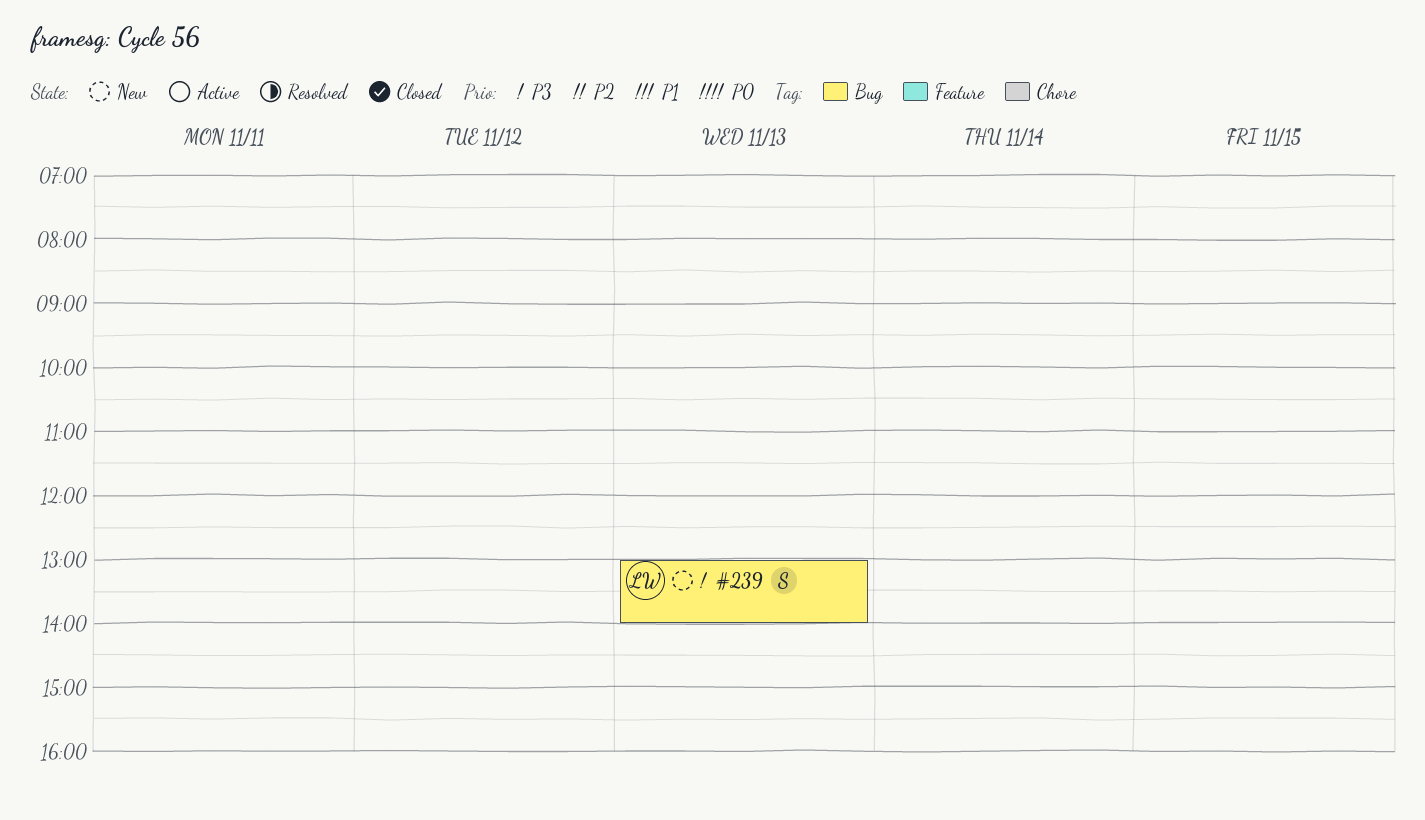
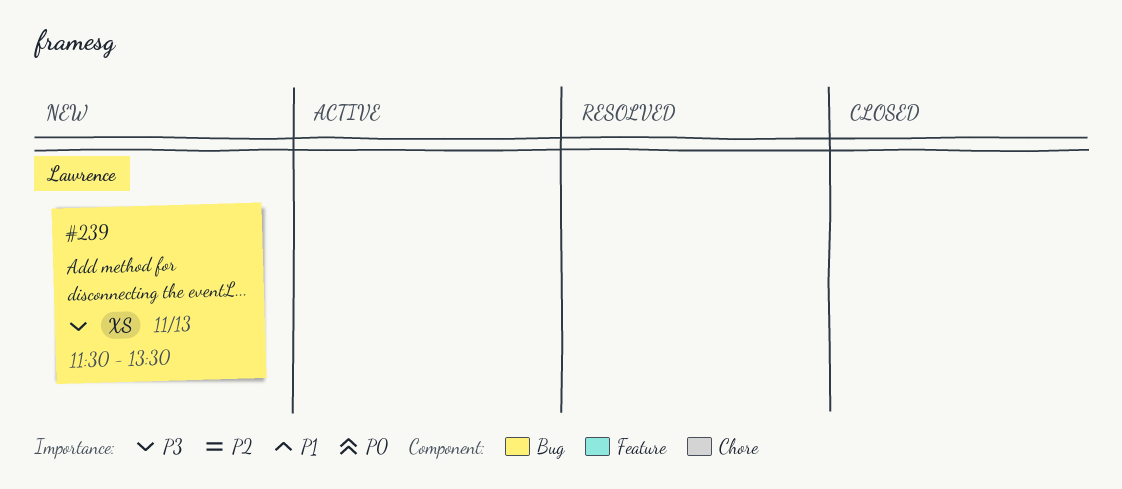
#239, estimate: S -> XS
#239, begins: 13:00 -> 11:30
#239, ends: 14:00 -> 13:30

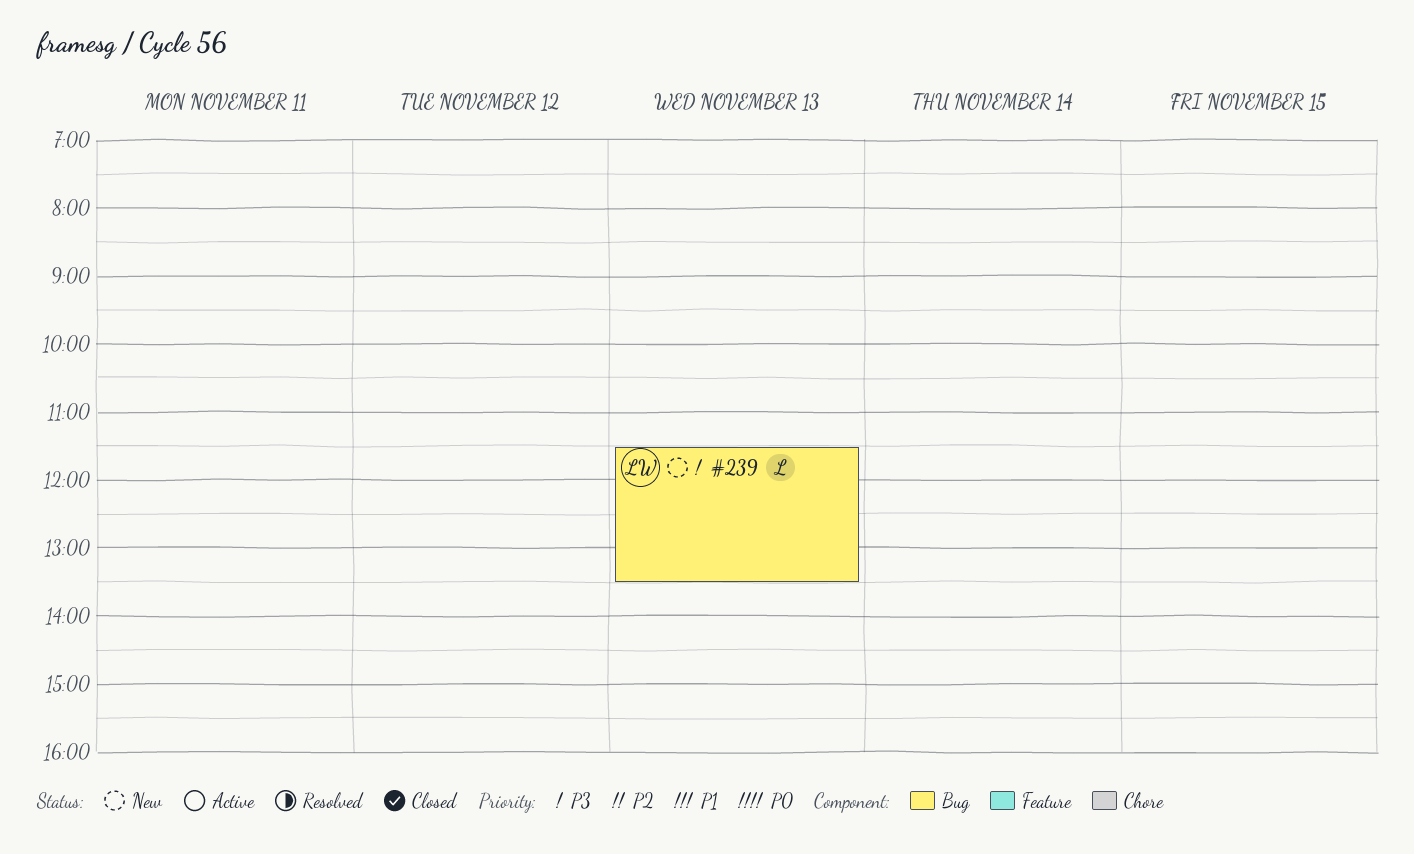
#239, estimate: XS -> L

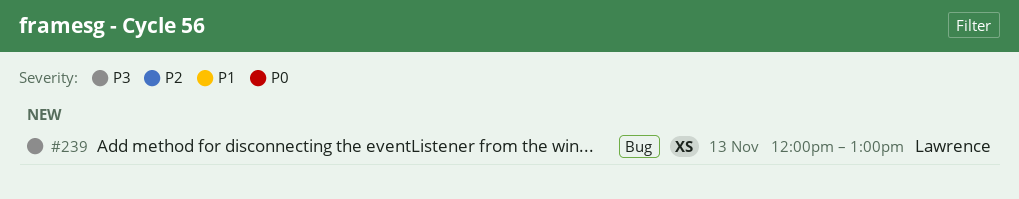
#239, estimate: L -> XS
#239, begins: 11:30 -> 12:00
#239, ends: 13:30 -> 13:00

